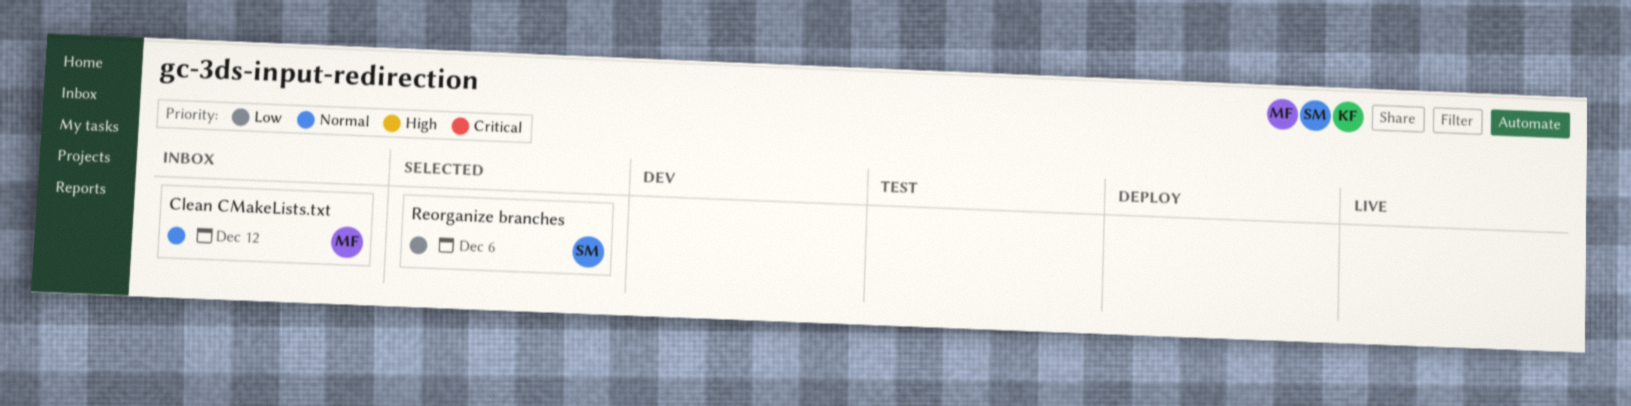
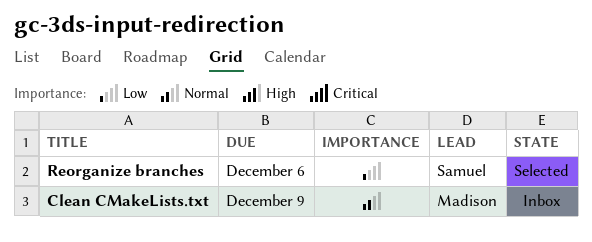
Clean CMakeLists.txt, due: Dec 12 -> Dec 9

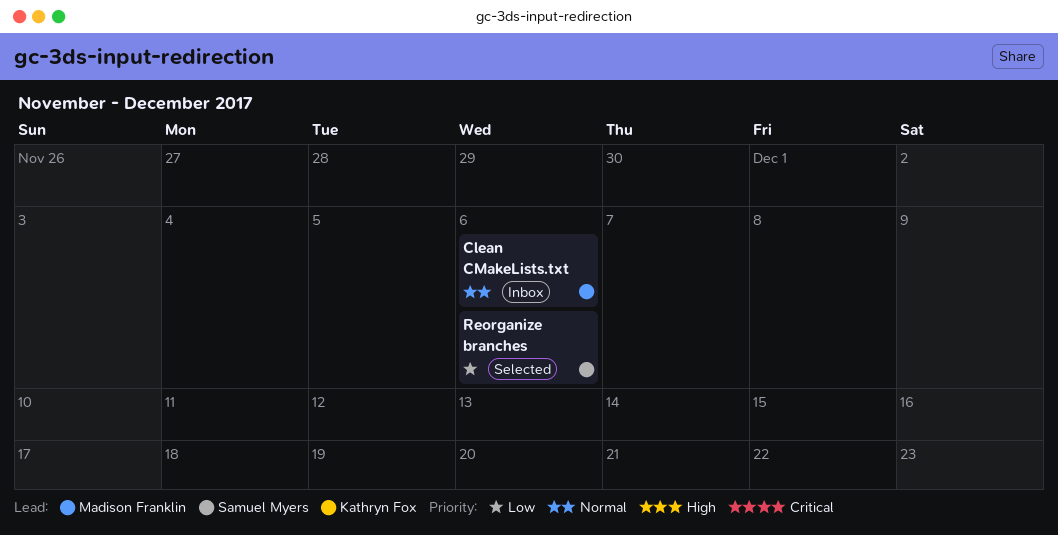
Clean CMakeLists.txt, due: Dec 9 -> Dec 6

